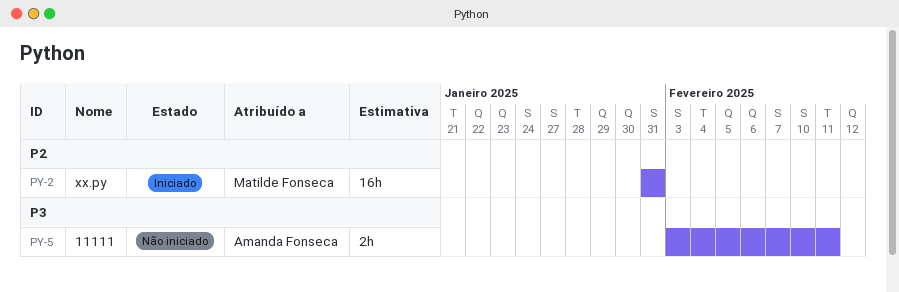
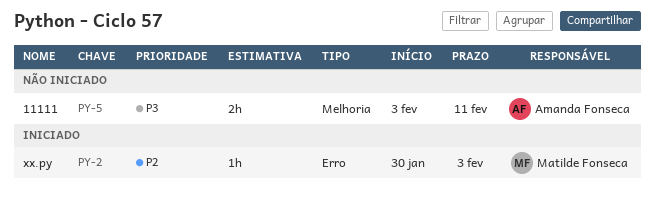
PY-2, estimate: 16h -> 1h
PY-2, start: Jan 31 -> Jan 30
PY-2, due: Jan 31 -> Feb 3

